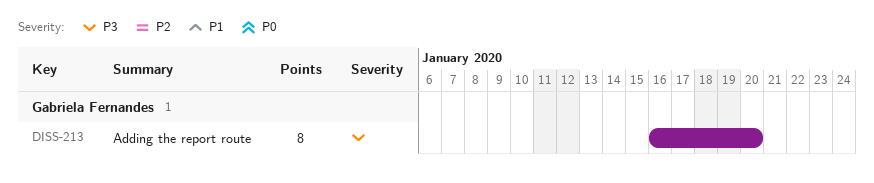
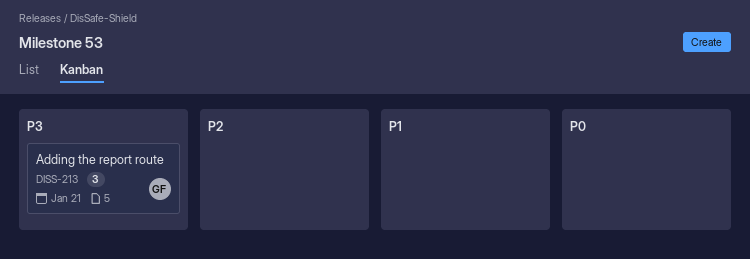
DISS-213, estimate: 8 -> 3
DISS-213, due: Jan 20 -> Jan 21

